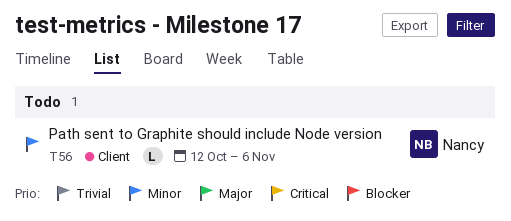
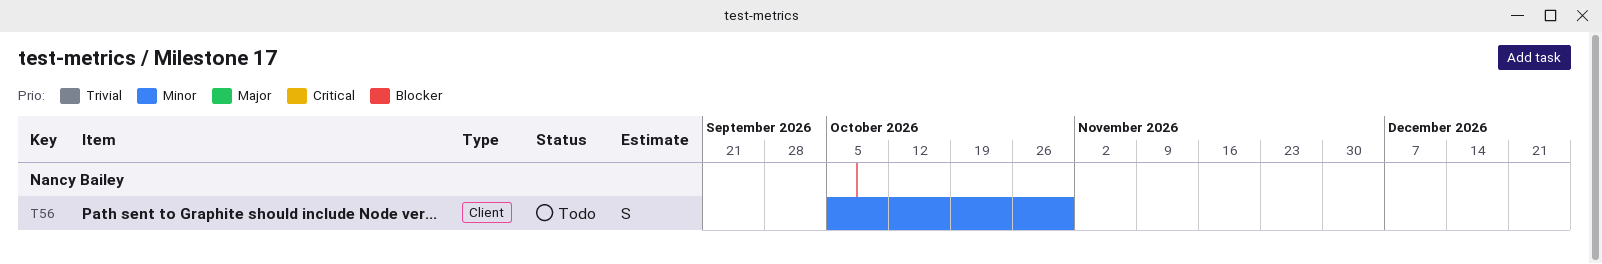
T56, estimate: L -> S
T56, start: Oct 12 -> Oct 5
T56, due: Nov 6 -> Oct 30

